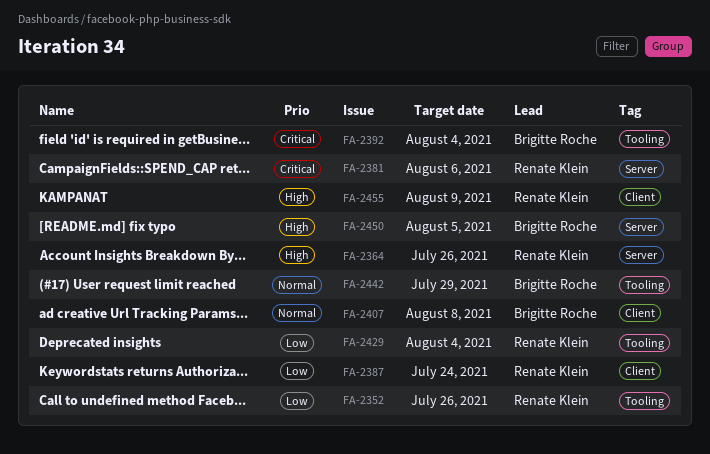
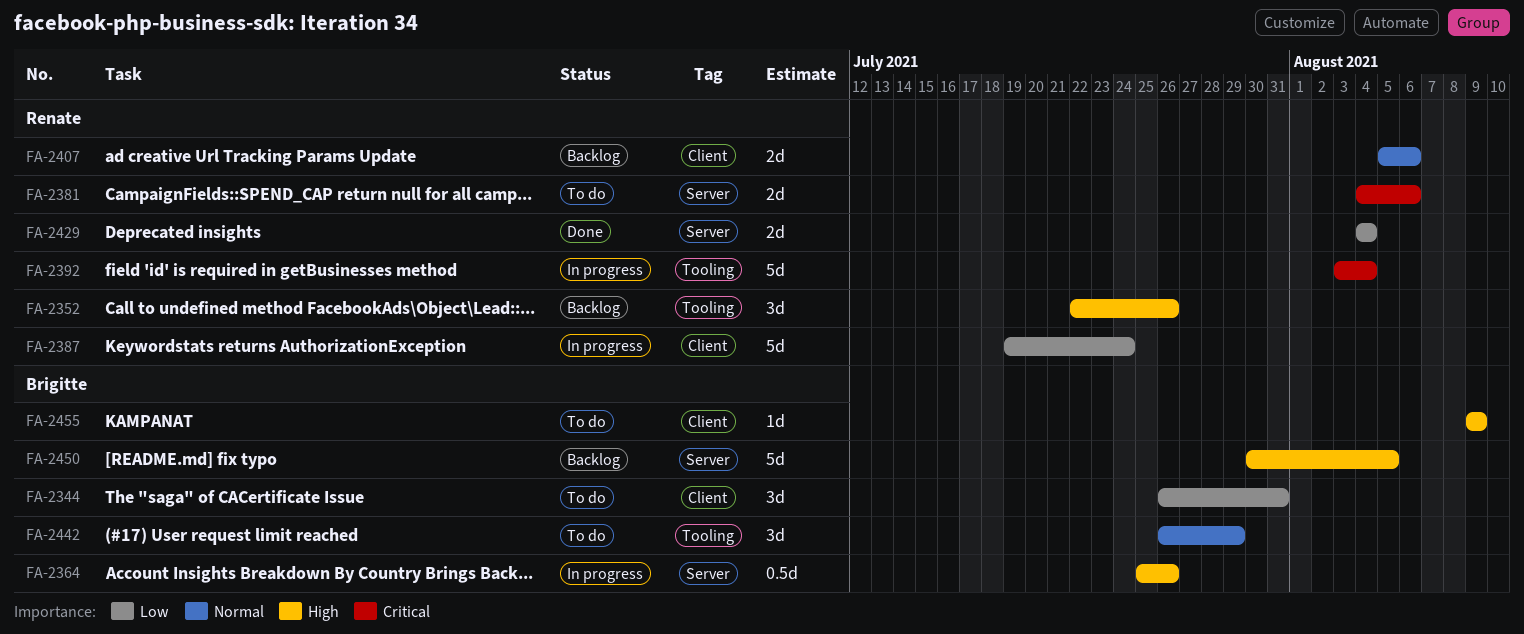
FA-2344: none -> present
FA-2352, priority: Low -> High
FA-2364, owner: Renate Klein -> Brigitte Roche
FA-2392, owner: Brigitte Roche -> Renate Klein
FA-2407, owner: Brigitte Roche -> Renate Klein
FA-2407, due: Aug 8 -> Aug 6
FA-2429, label: Tooling -> Server
FA-2455, owner: Renate Klein -> Brigitte Roche

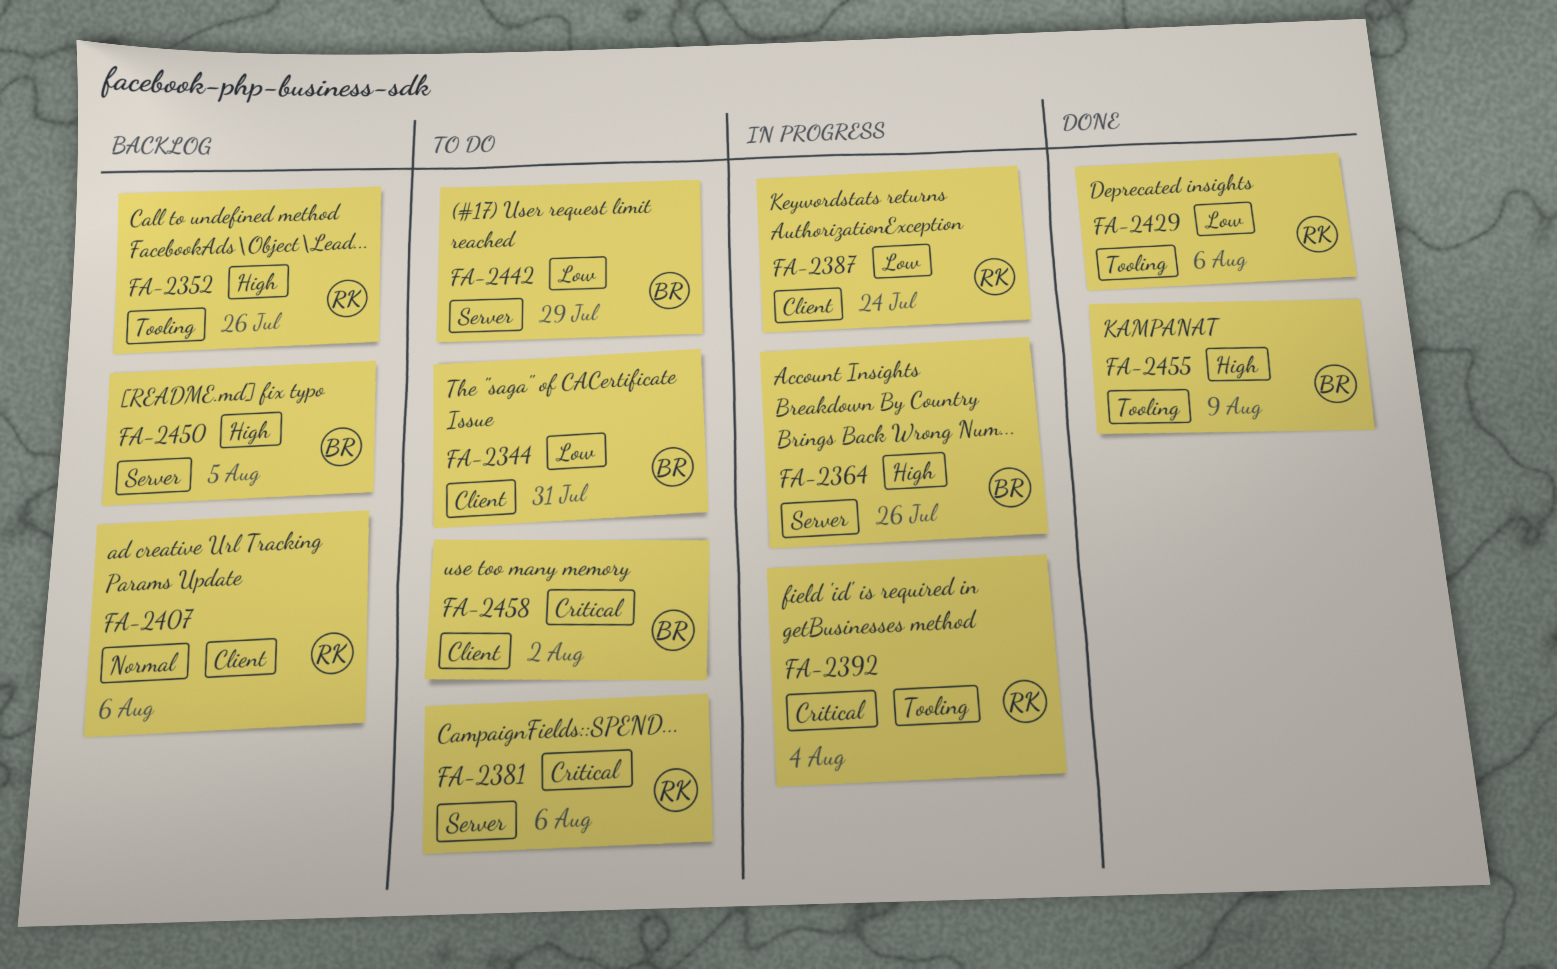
FA-2429, label: Server -> Tooling
FA-2429, due: Aug 4 -> Aug 6
FA-2442, priority: Normal -> Low
FA-2442, label: Tooling -> Server
FA-2455, status: To do -> Done
FA-2455, label: Client -> Tooling
FA-2458: none -> present

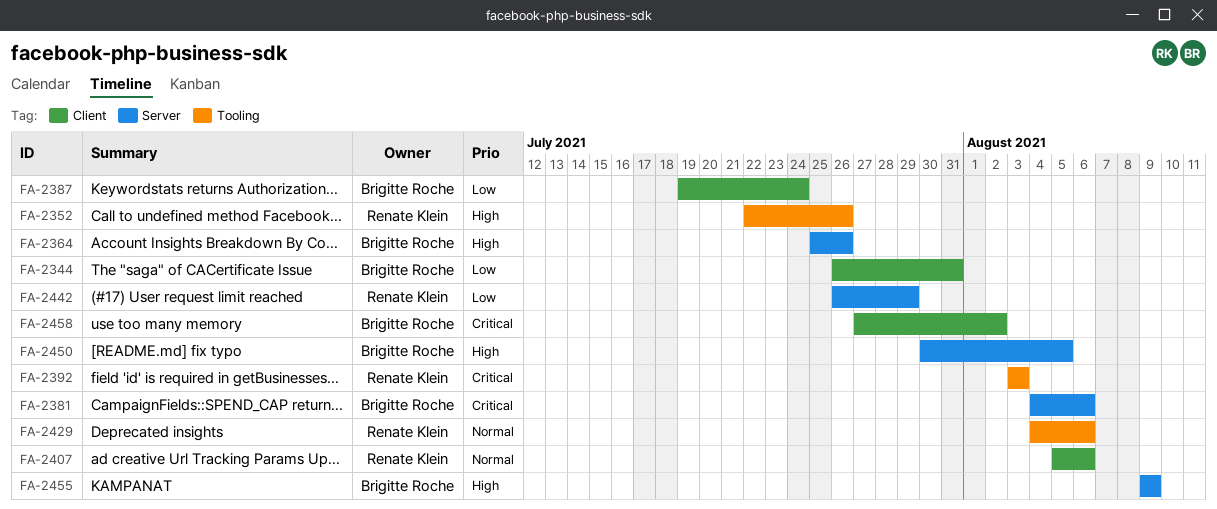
FA-2381, owner: Renate Klein -> Brigitte Roche
FA-2387, owner: Renate Klein -> Brigitte Roche
FA-2392, due: Aug 4 -> Aug 3
FA-2429, priority: Low -> Normal
FA-2442, owner: Brigitte Roche -> Renate Klein
FA-2455, label: Tooling -> Server

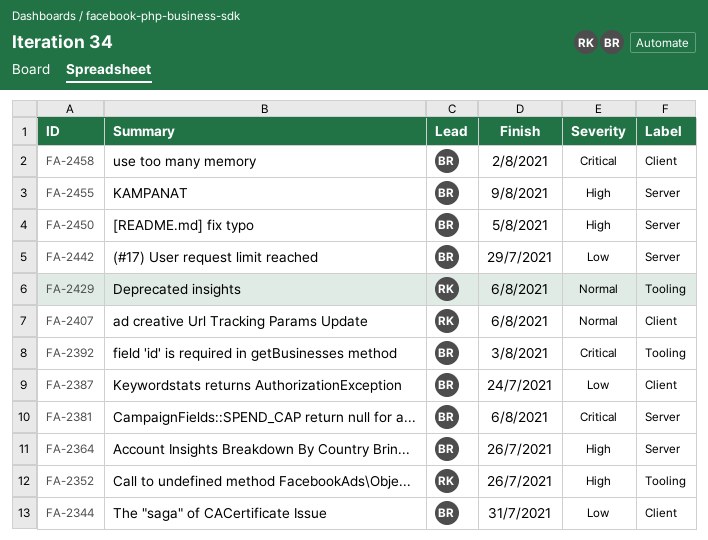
FA-2392, owner: Renate Klein -> Brigitte Roche
FA-2442, owner: Renate Klein -> Brigitte Roche

